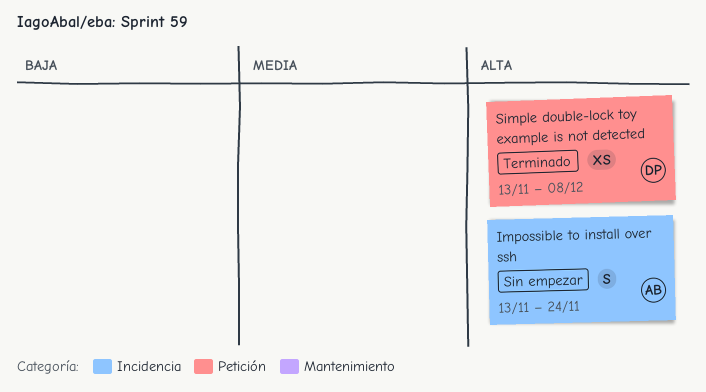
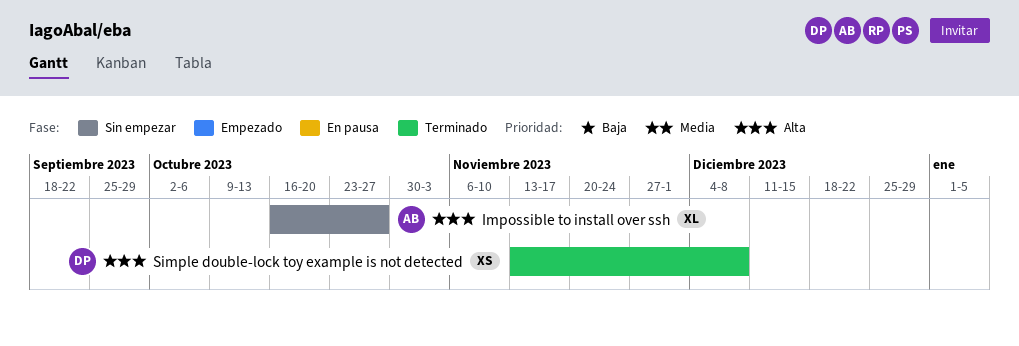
Impossible to install over ssh, estimate: S -> XL
Impossible to install over ssh, start: Nov 13 -> Oct 16
Impossible to install over ssh, due: Nov 24 -> Oct 27

